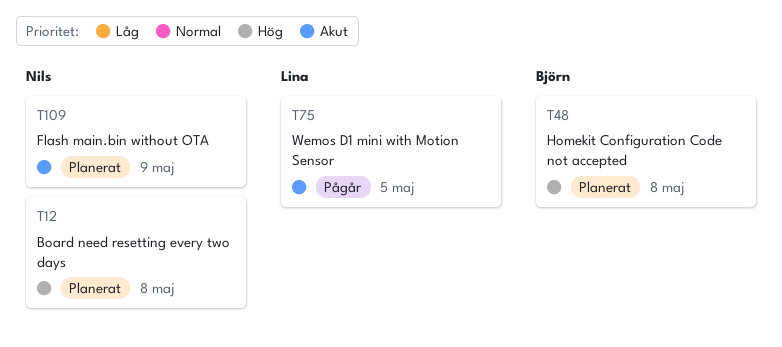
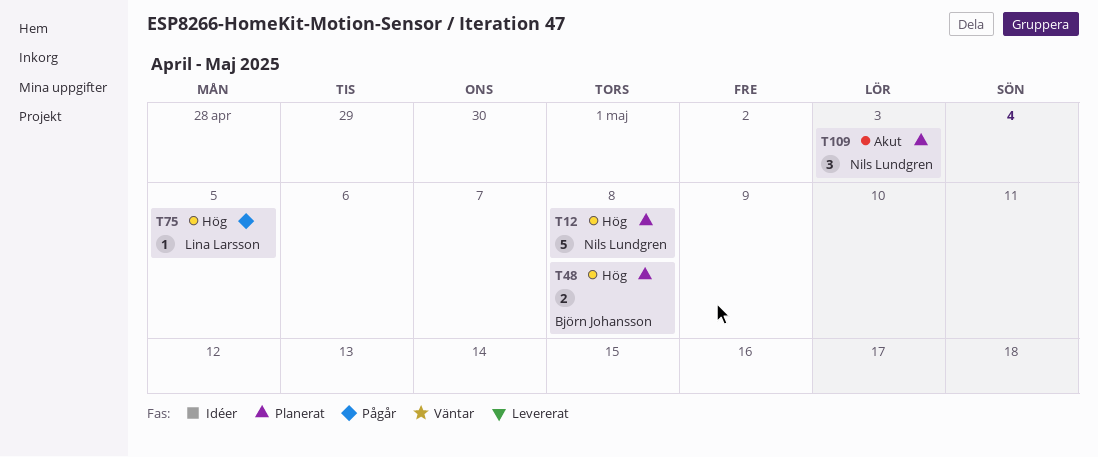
T75, priority: Akut -> Hög
T109, due: May 9 -> May 3

